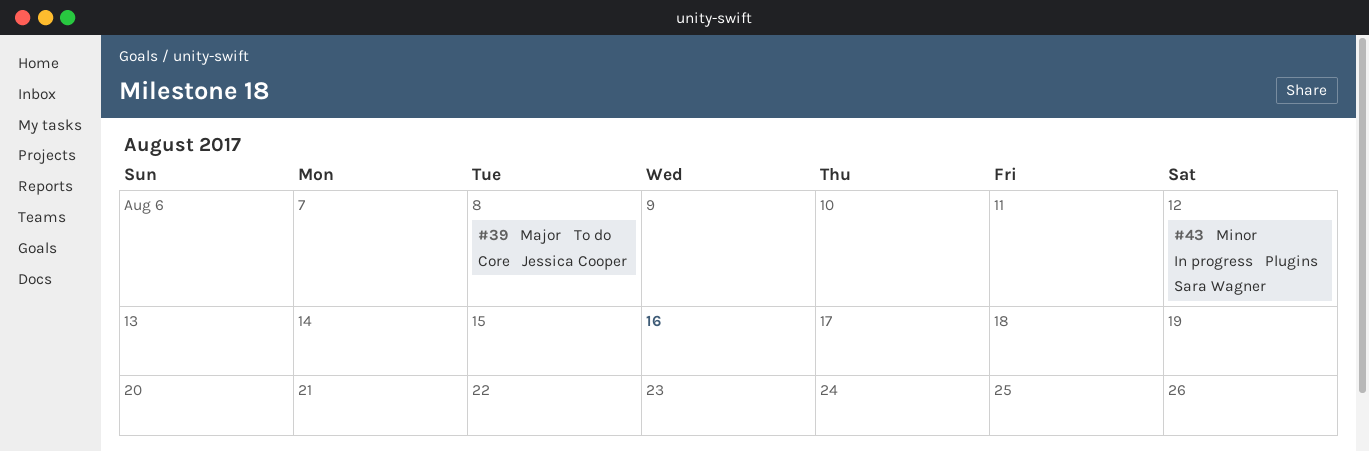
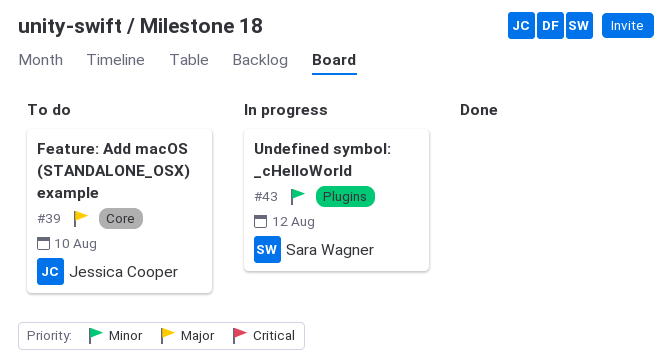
#39, due: Aug 8 -> Aug 10

